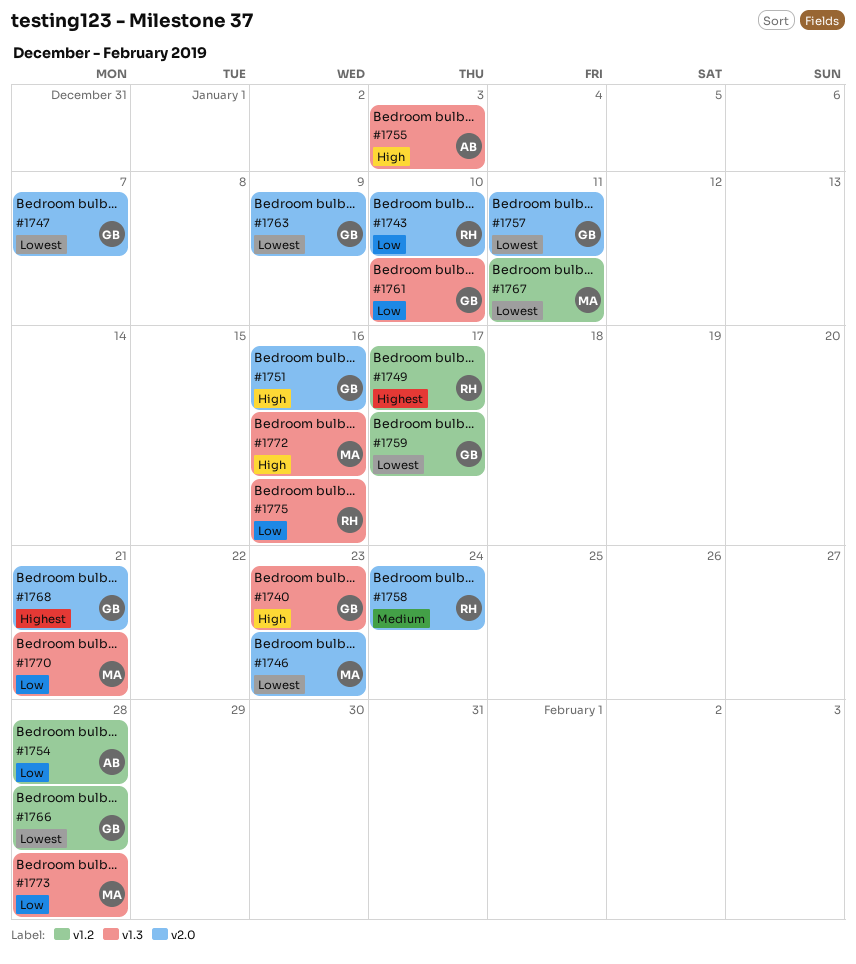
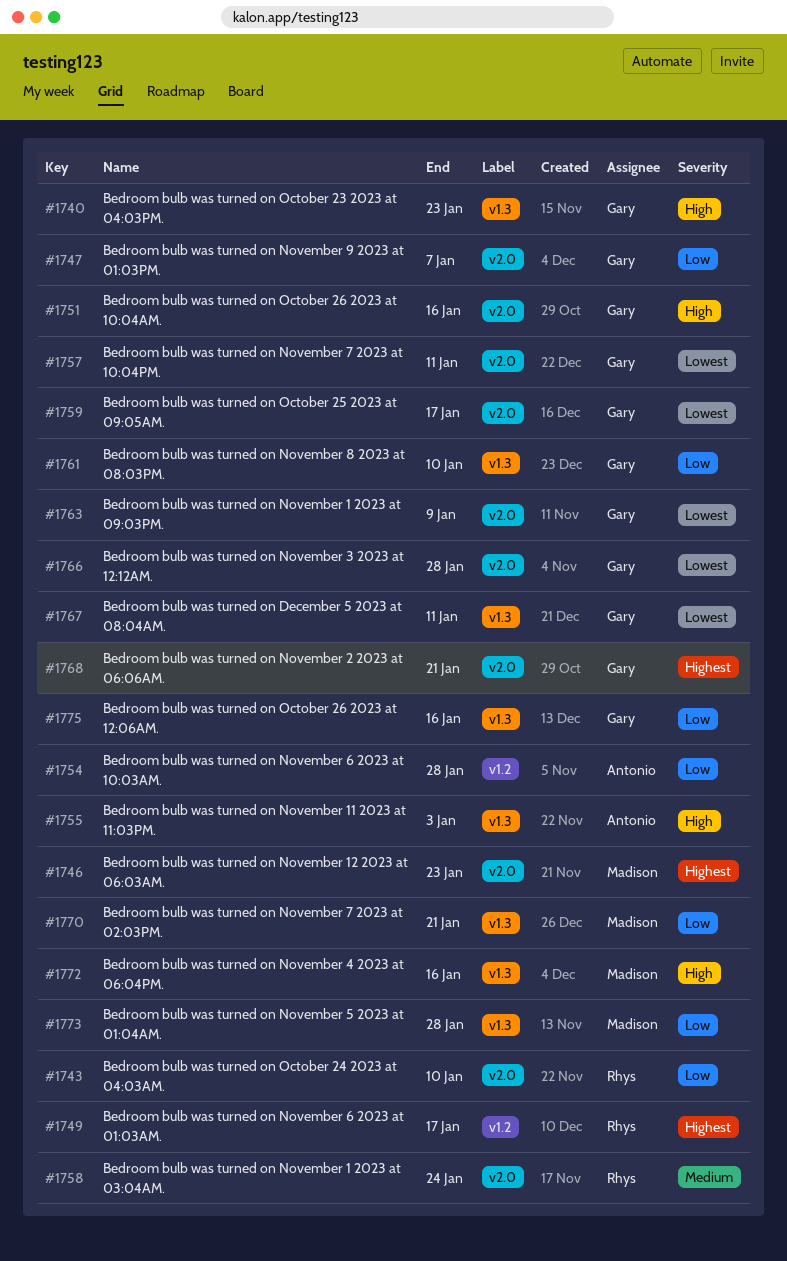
#1746, priority: Lowest -> Highest
#1747, priority: Lowest -> Low
#1759, label: v1.2 -> v2.0
#1766, label: v1.2 -> v2.0
#1767, owner: Madison -> Gary
#1767, label: v1.2 -> v1.3
#1775, owner: Rhys -> Gary

